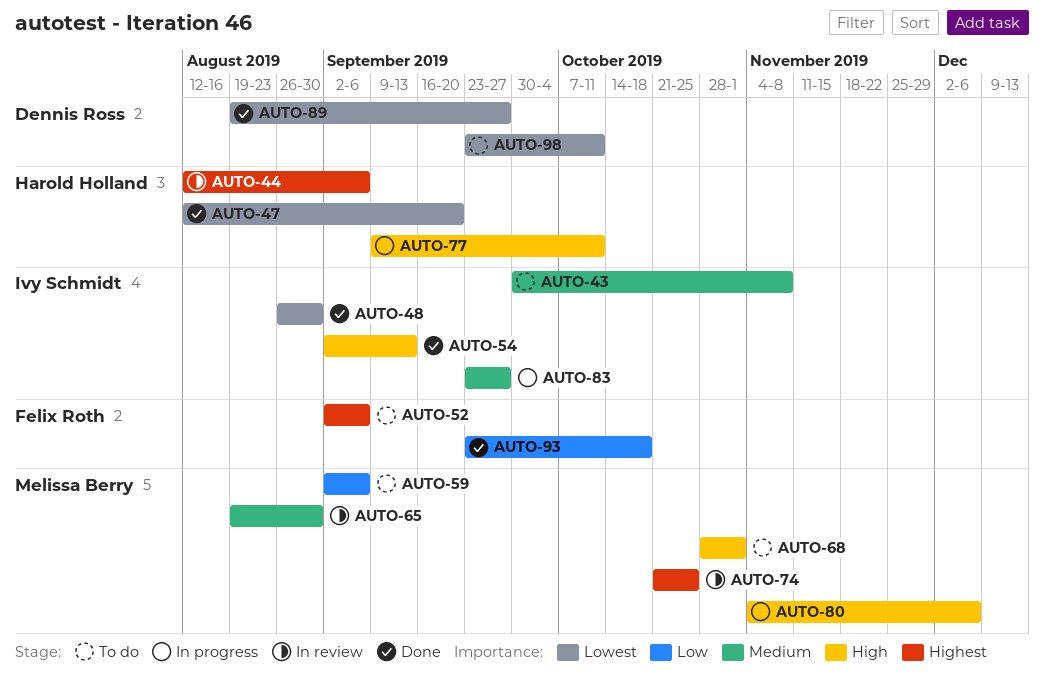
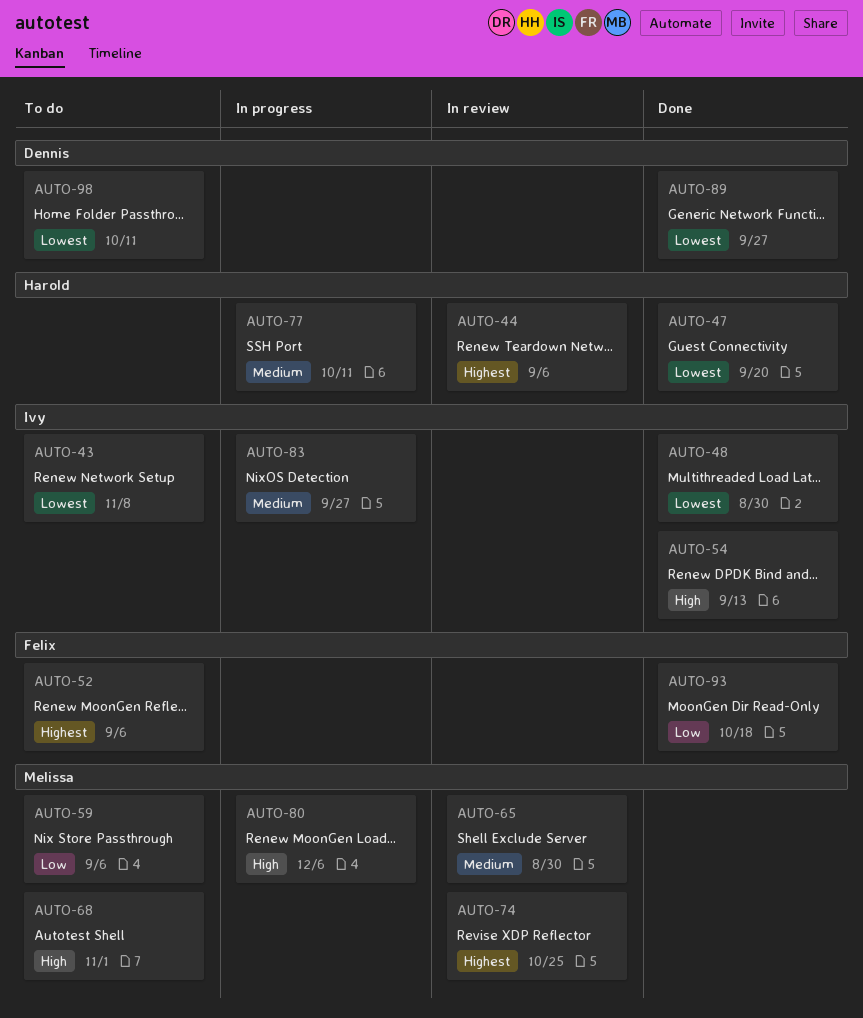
AUTO-43, priority: Medium -> Lowest
AUTO-77, priority: High -> Medium

